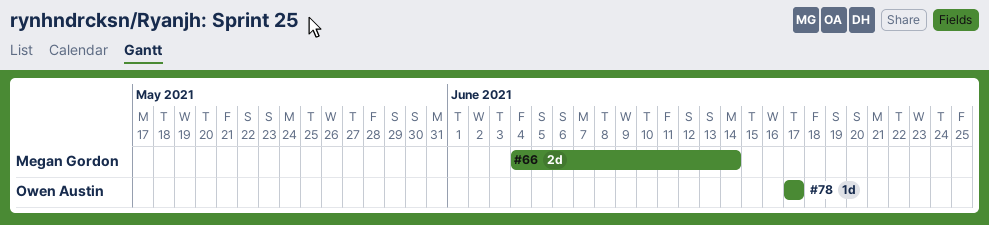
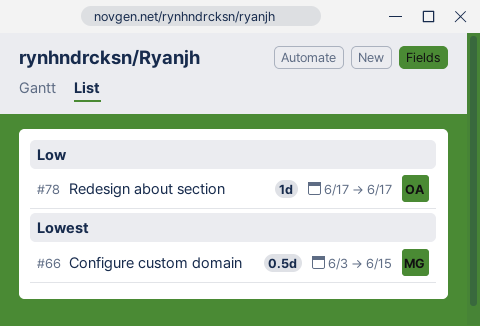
#66, estimate: 2d -> 0.5d
#66, start: Jun 4 -> Jun 3
#66, due: Jun 14 -> Jun 15

